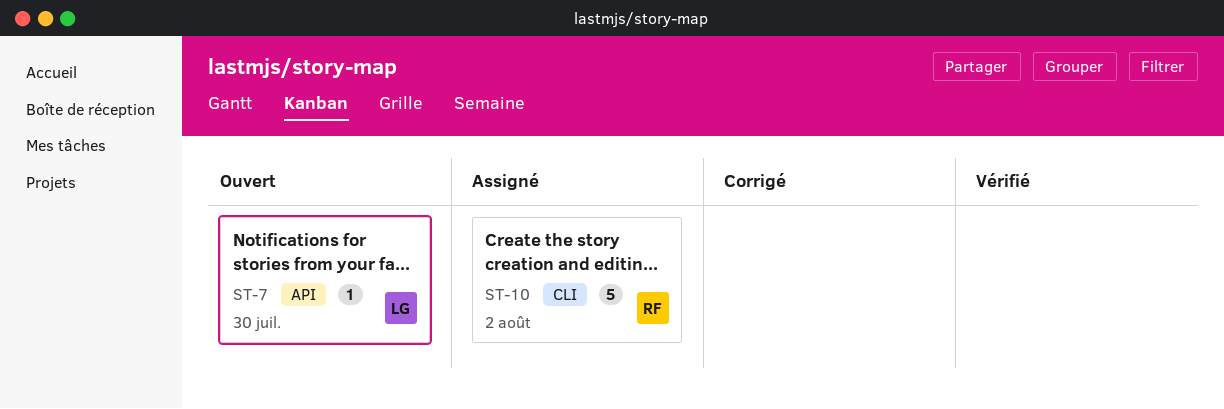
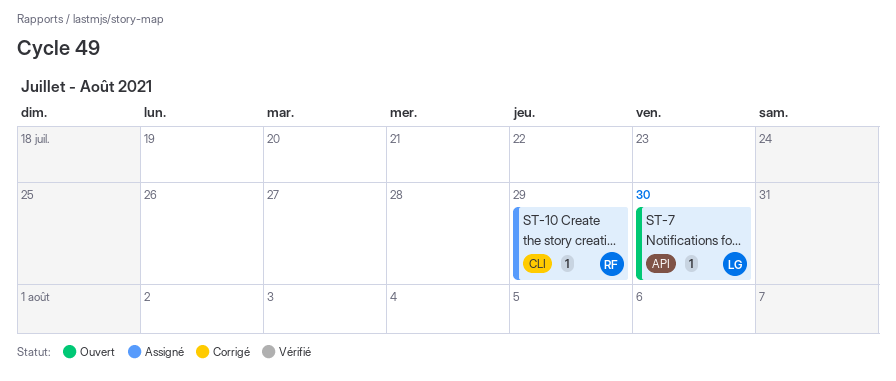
ST-10, estimate: 5 -> 1
ST-10, due: Aug 2 -> Jul 29

